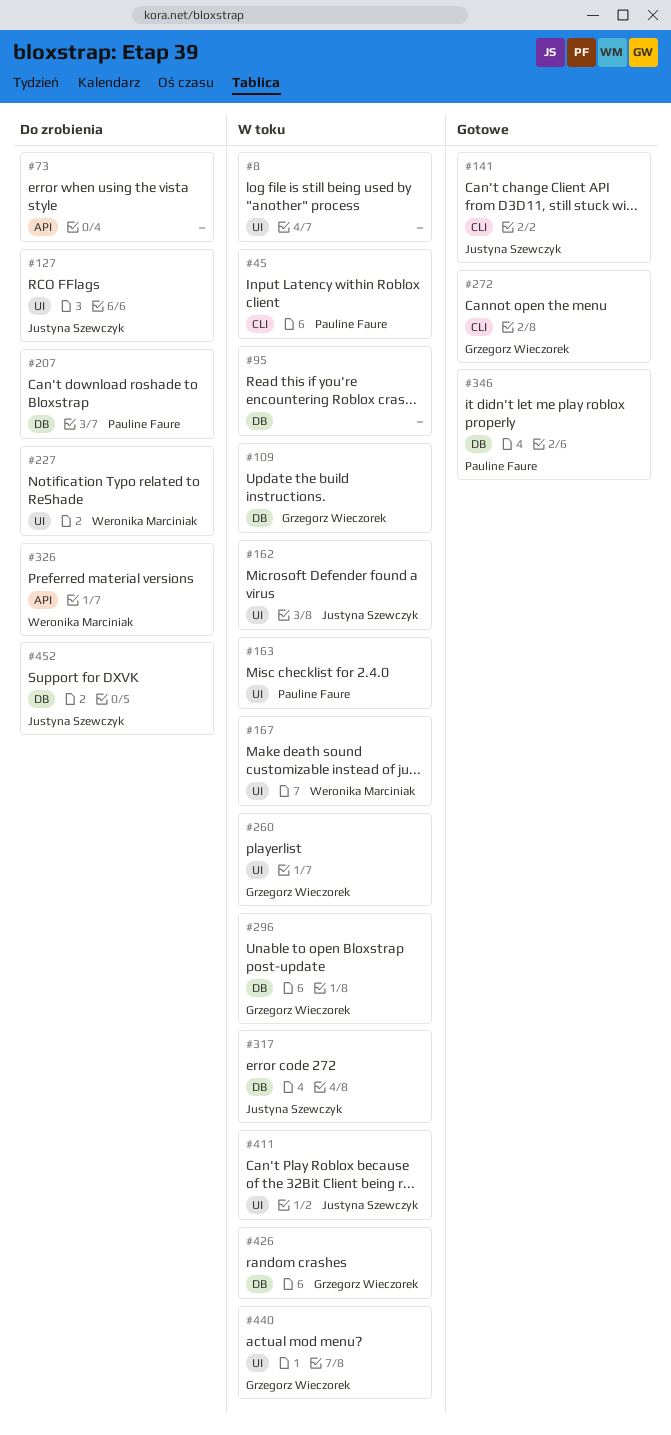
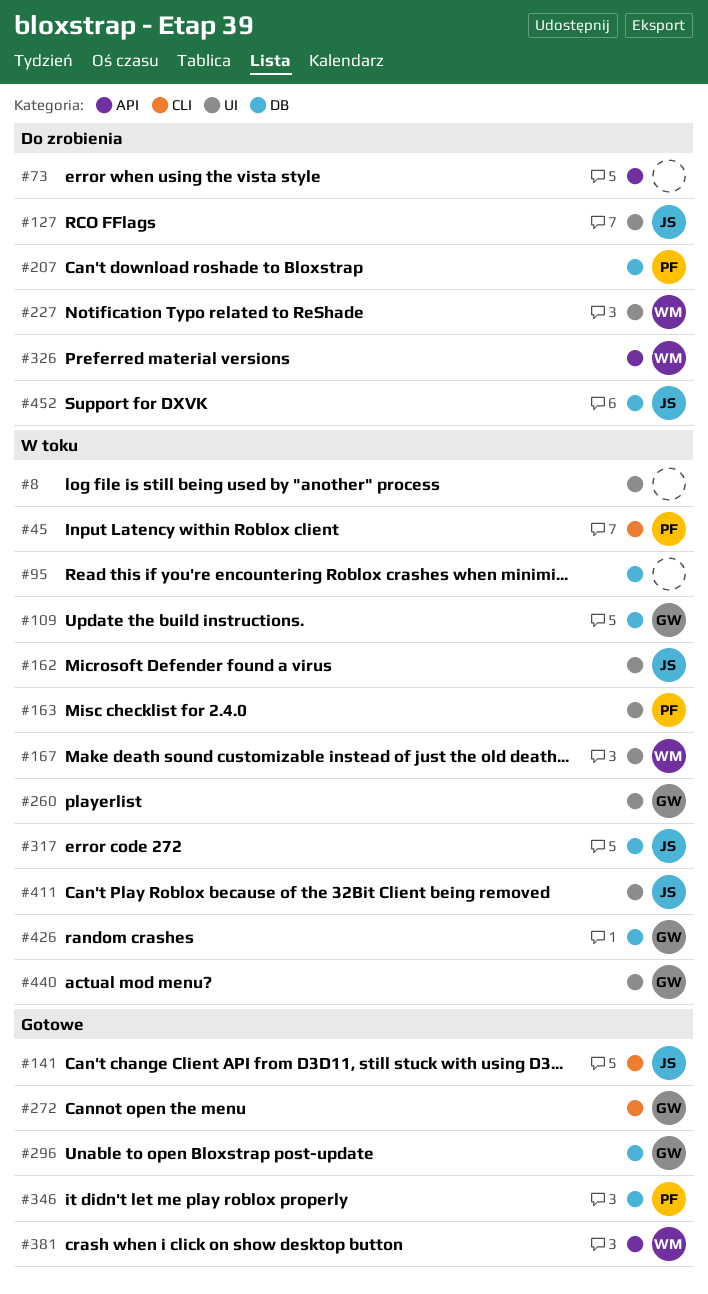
#296, status: W toku -> Gotowe
#381: none -> present

